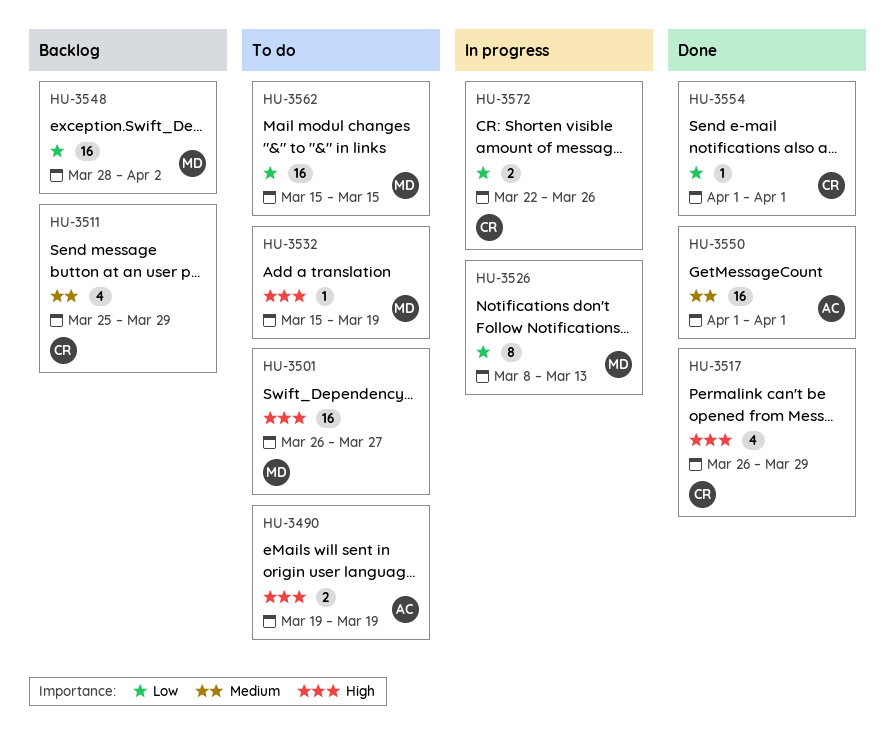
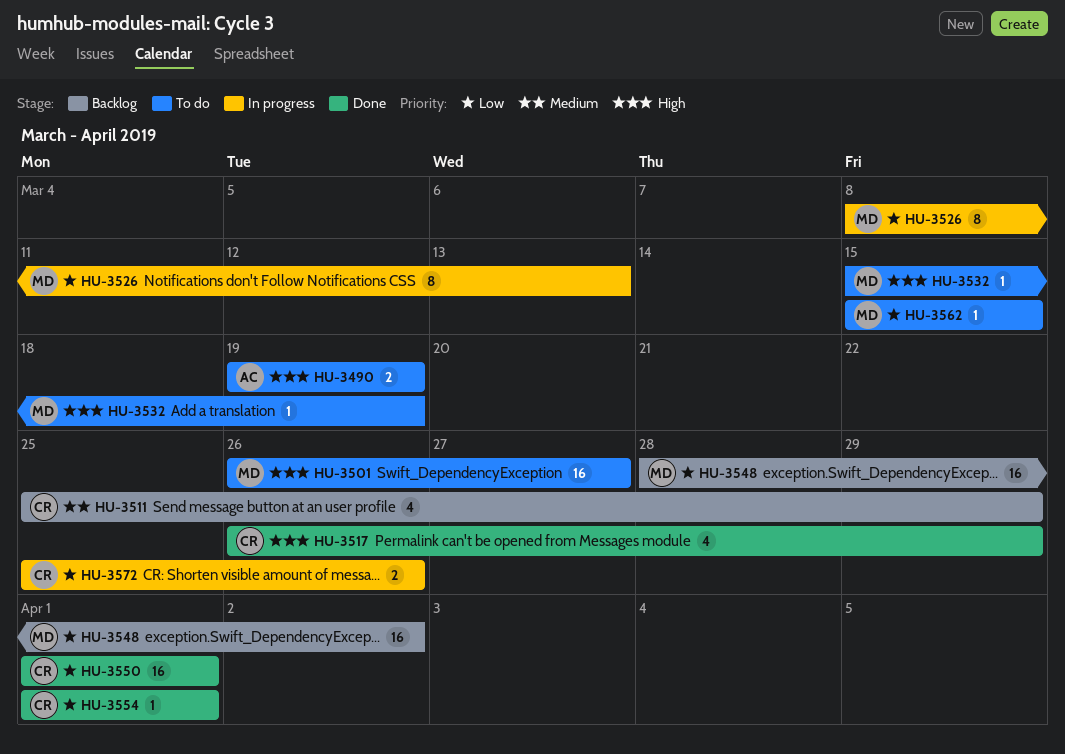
HU-3550, owner: AC -> CR
HU-3550, priority: Medium -> Low
HU-3562, estimate: 16 -> 1
HU-3572, start: Mar 22 -> Mar 25

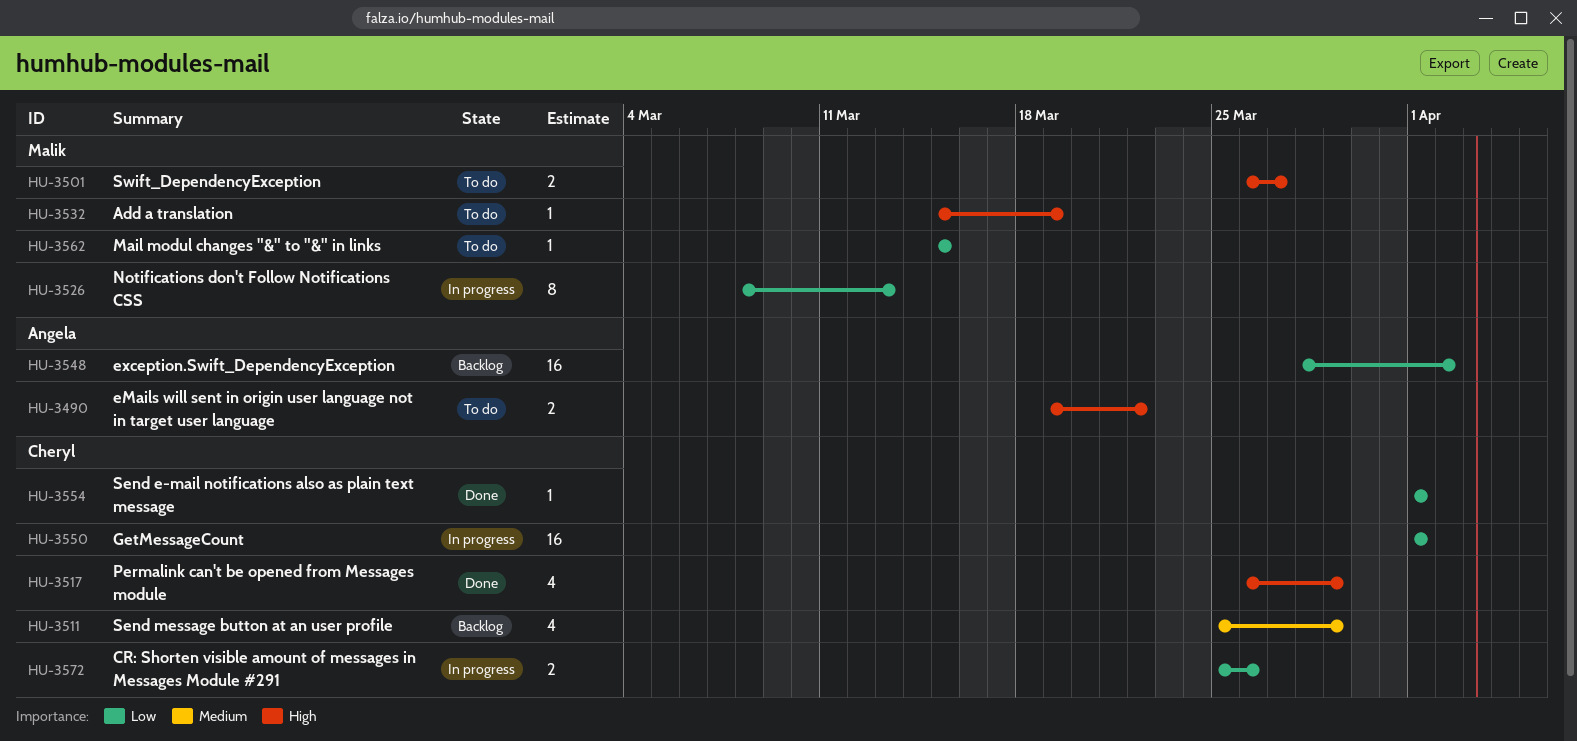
HU-3490, due: Mar 19 -> Mar 22
HU-3501, estimate: 16 -> 2
HU-3548, owner: Malik -> Angela
HU-3550, status: Done -> In progress

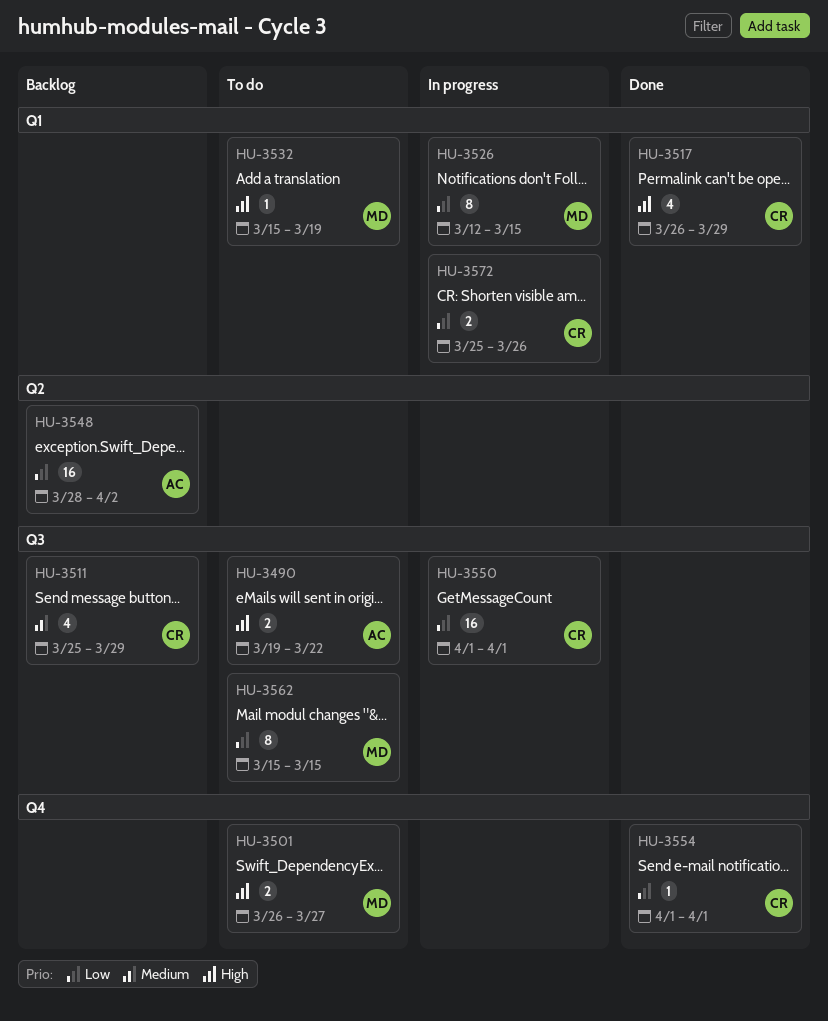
HU-3526, start: Mar 8 -> Mar 12
HU-3526, due: Mar 13 -> Mar 15
HU-3562, estimate: 1 -> 8

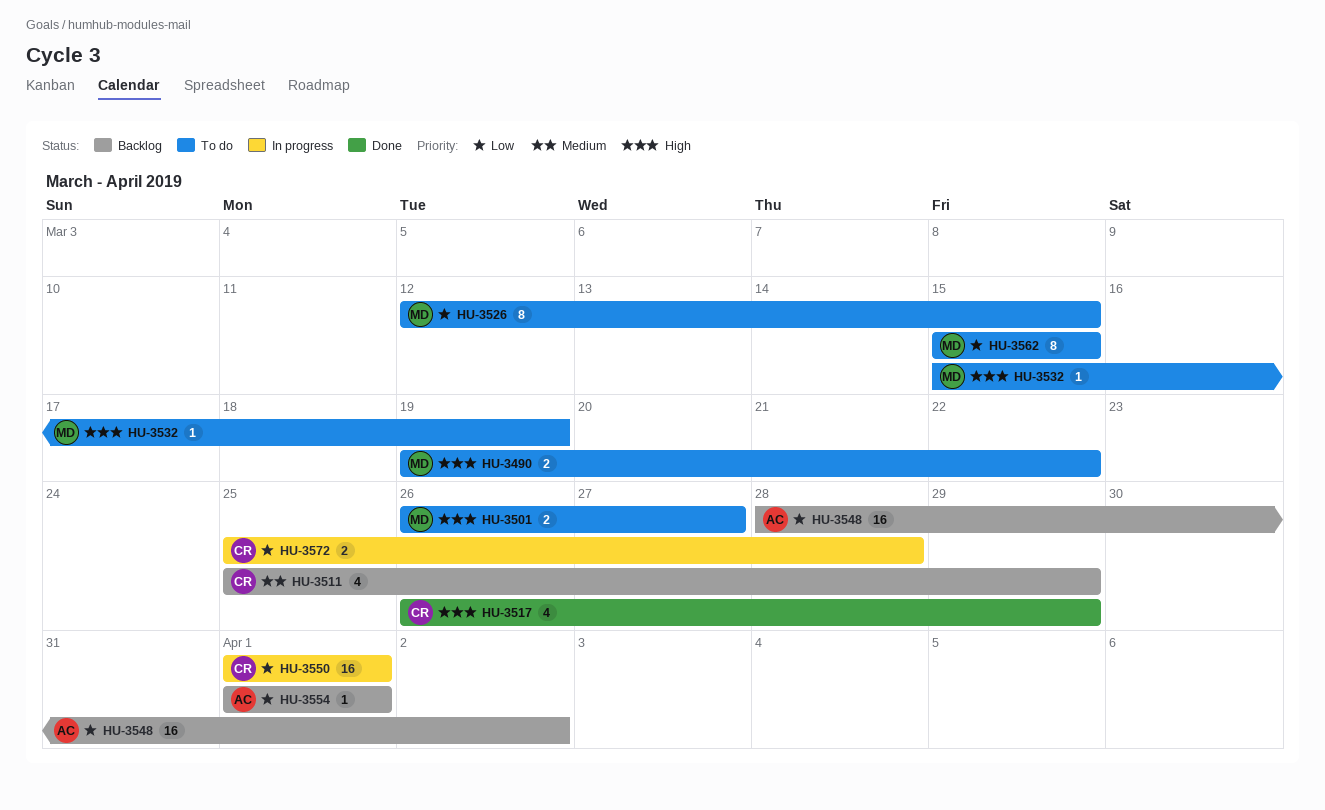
HU-3490, owner: AC -> MD
HU-3526, status: In progress -> To do
HU-3554, status: Done -> Backlog
HU-3554, owner: CR -> AC
HU-3572, due: Mar 26 -> Mar 28

